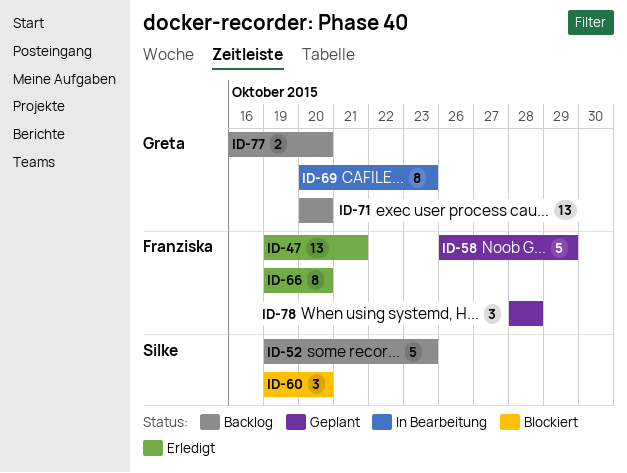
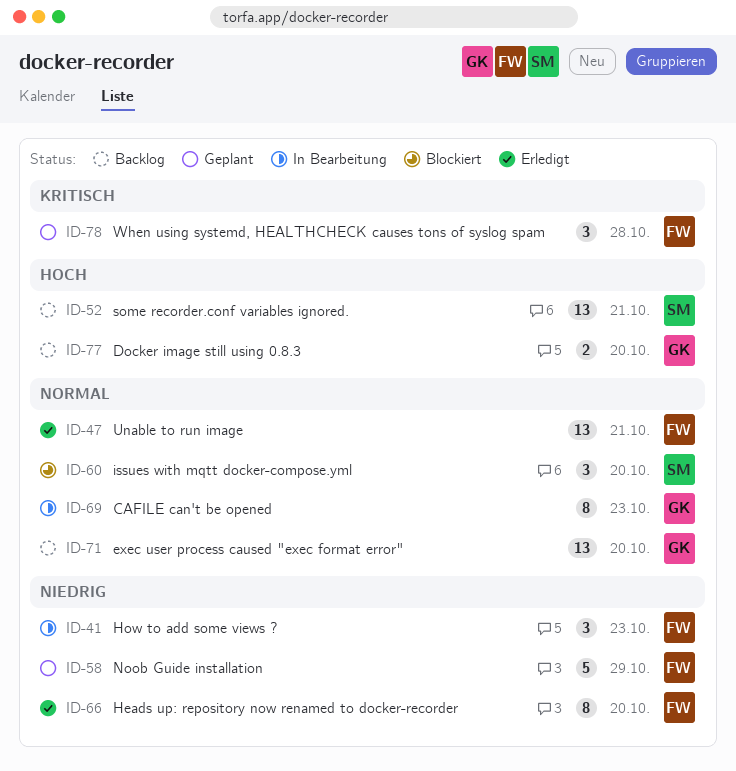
ID-41: none -> present
ID-52, estimate: 5 -> 13
ID-52, due: Oct 23 -> Oct 21

